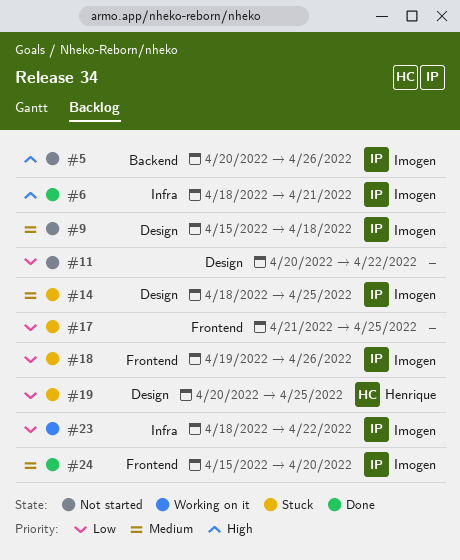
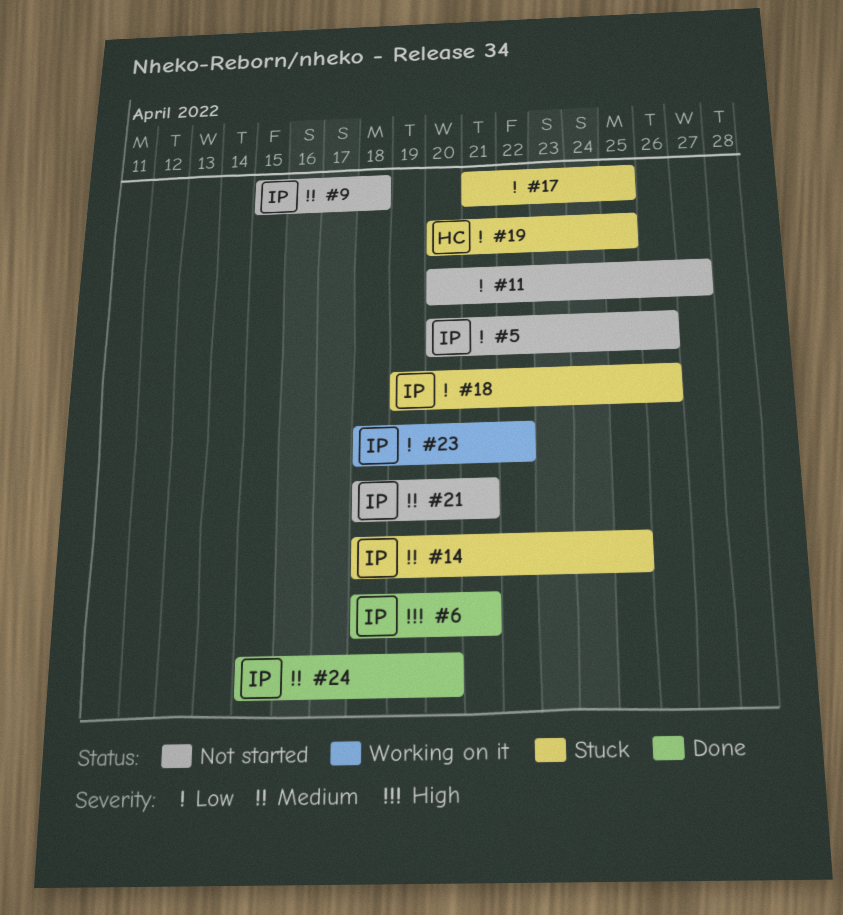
#5, priority: High -> Low
#11, due: Apr 22 -> Apr 27
#21: none -> present

